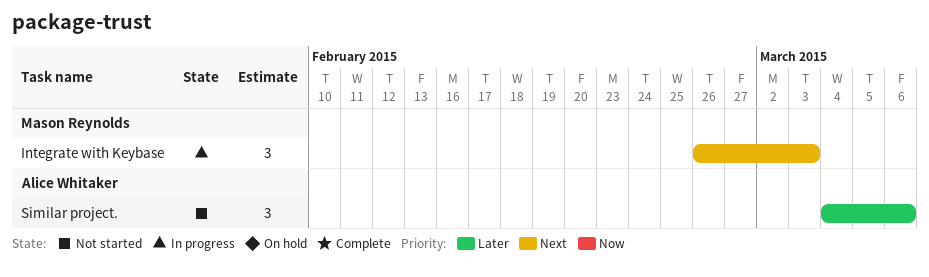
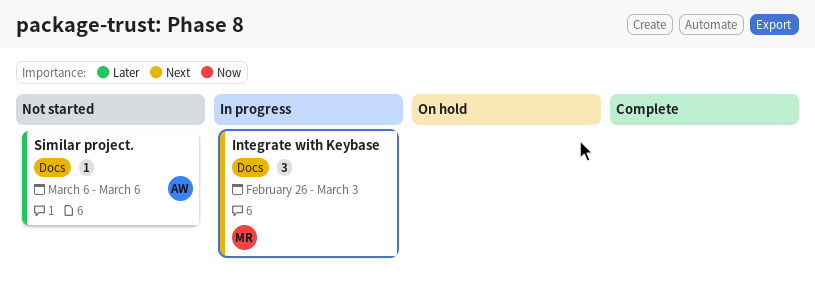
Similar project., estimate: 3 -> 1
Similar project., start: Mar 4 -> Mar 6

